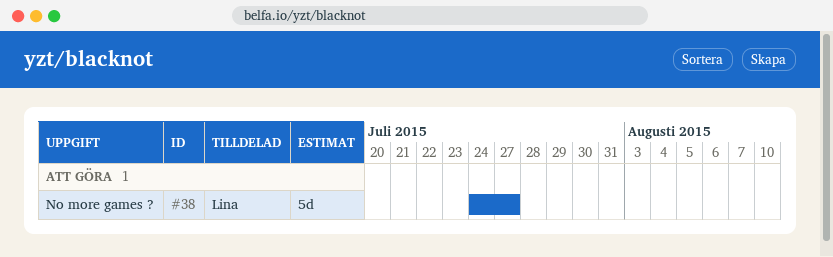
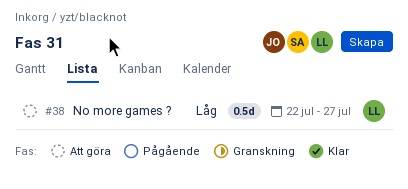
#38, estimate: 5d -> 0.5d
#38, start: Jul 24 -> Jul 22

